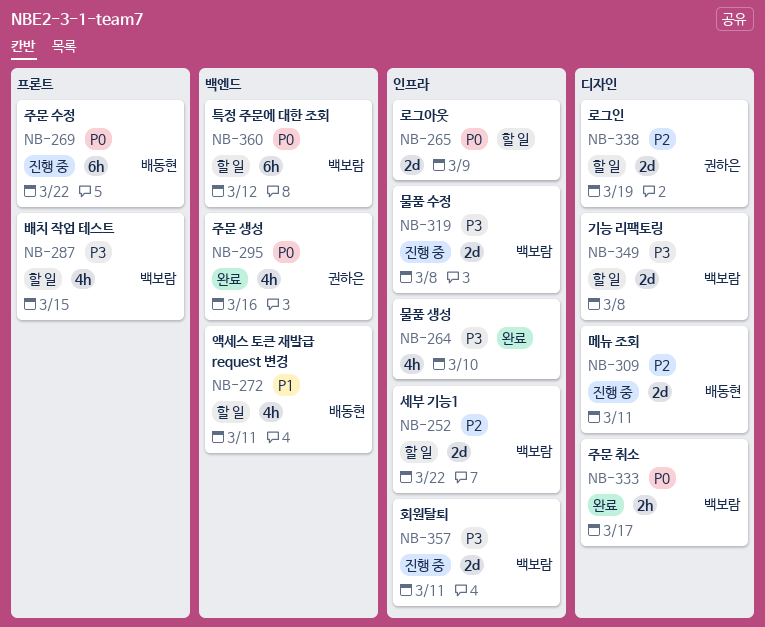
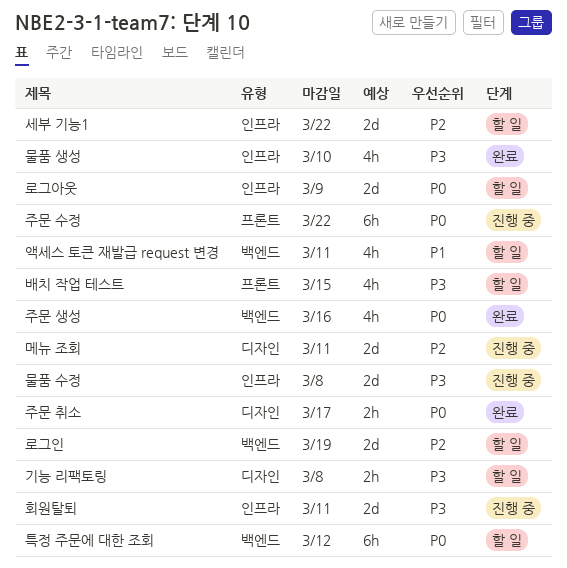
기능 리팩토링, estimate: 2d -> 2h
로그인, label: 디자인 -> 백엔드

